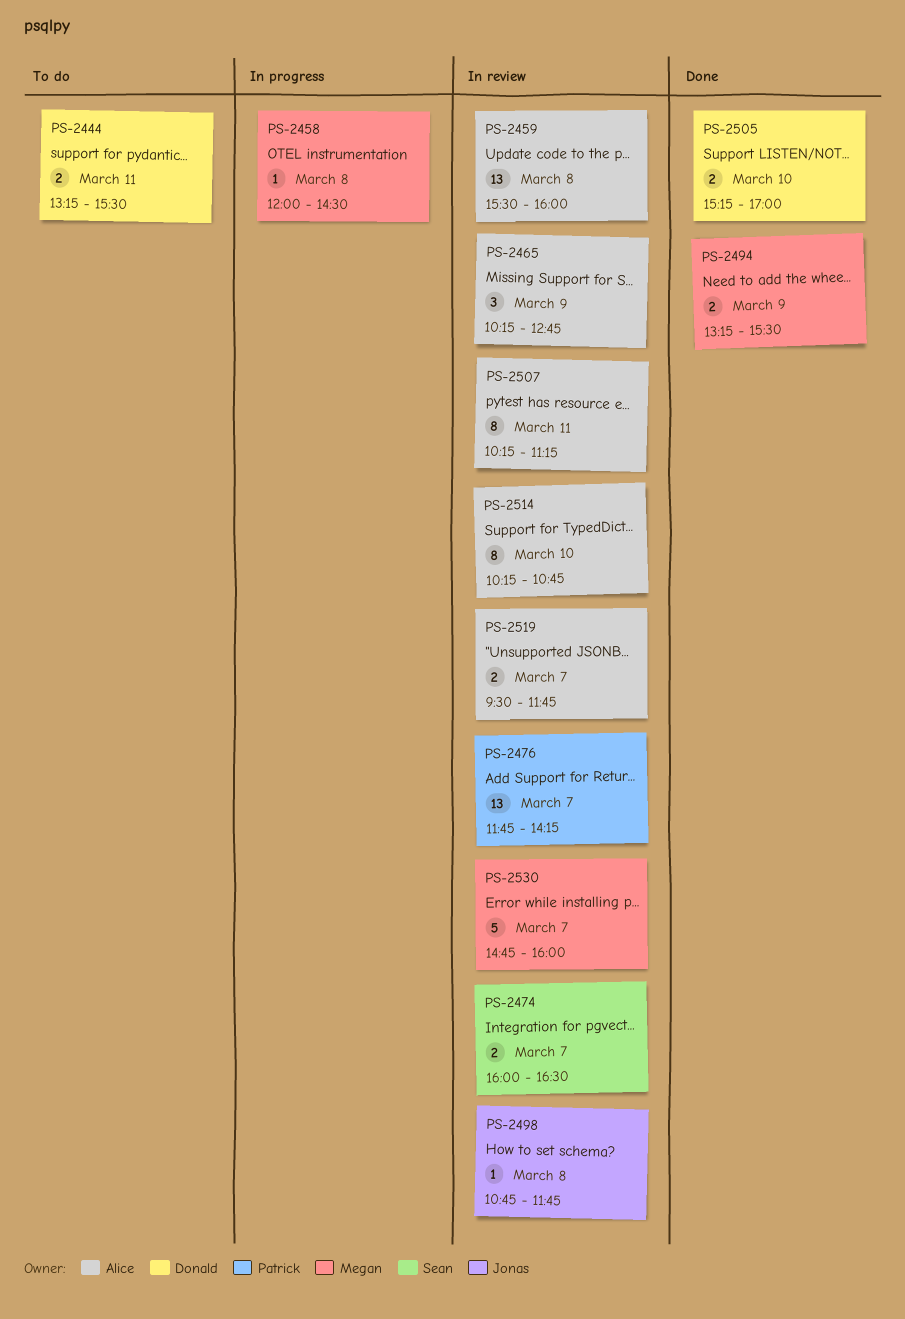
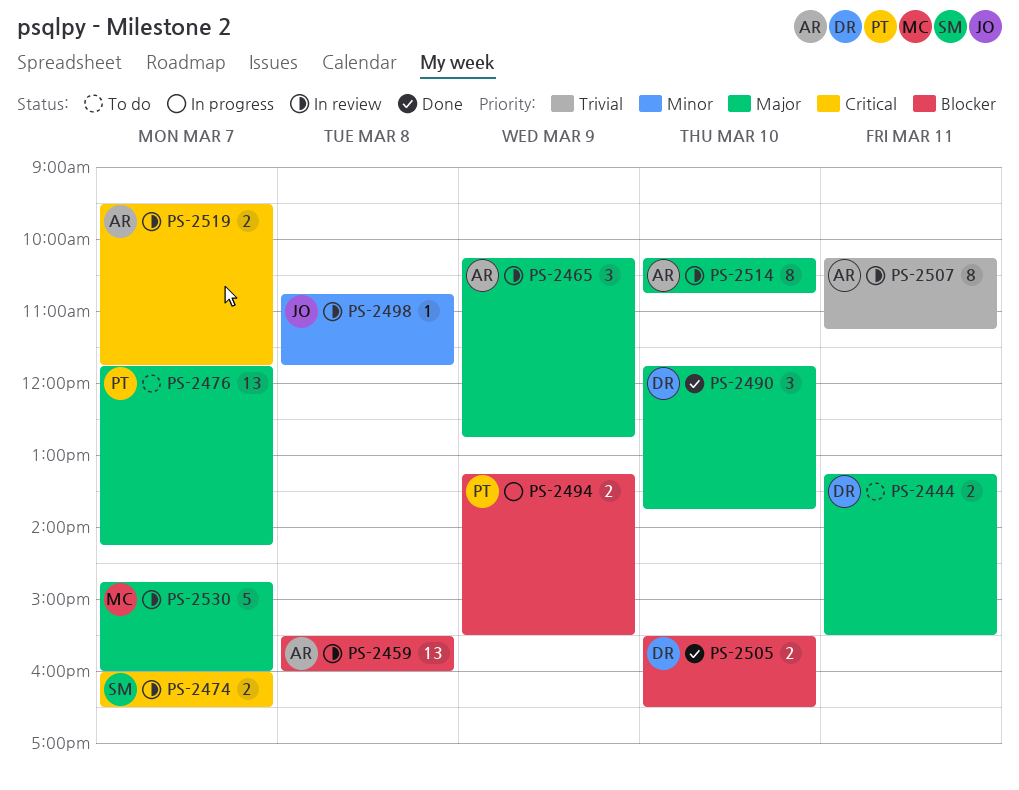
PS-2458: present -> none
PS-2476, status: In review -> To do
PS-2490: none -> present
PS-2494, status: Done -> In progress
PS-2494, owner: Megan -> Patrick
PS-2505, begins: 15:15 -> 15:30
PS-2505, ends: 17:00 -> 16:30

